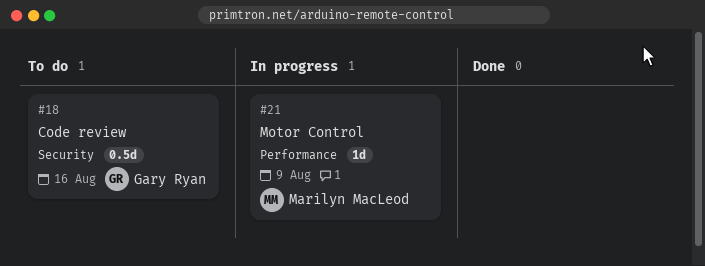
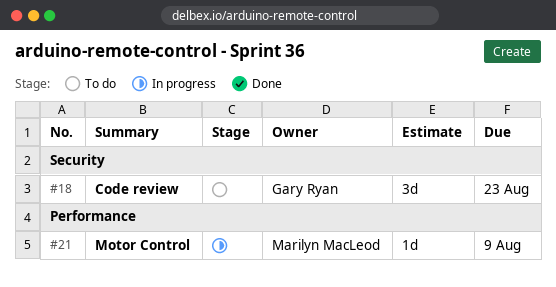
#18, estimate: 0.5d -> 3d
#18, due: Aug 16 -> Aug 23

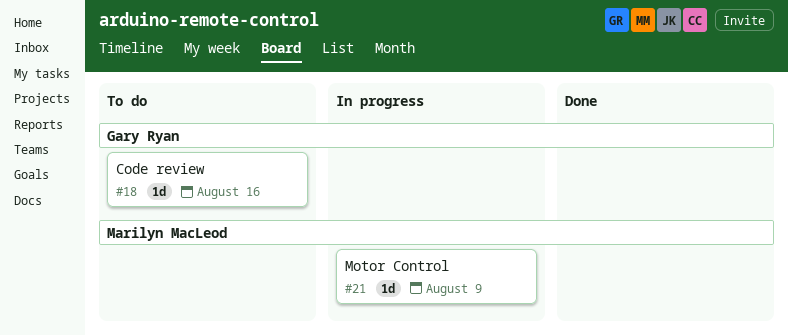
#18, estimate: 3d -> 1d
#18, due: Aug 23 -> Aug 16

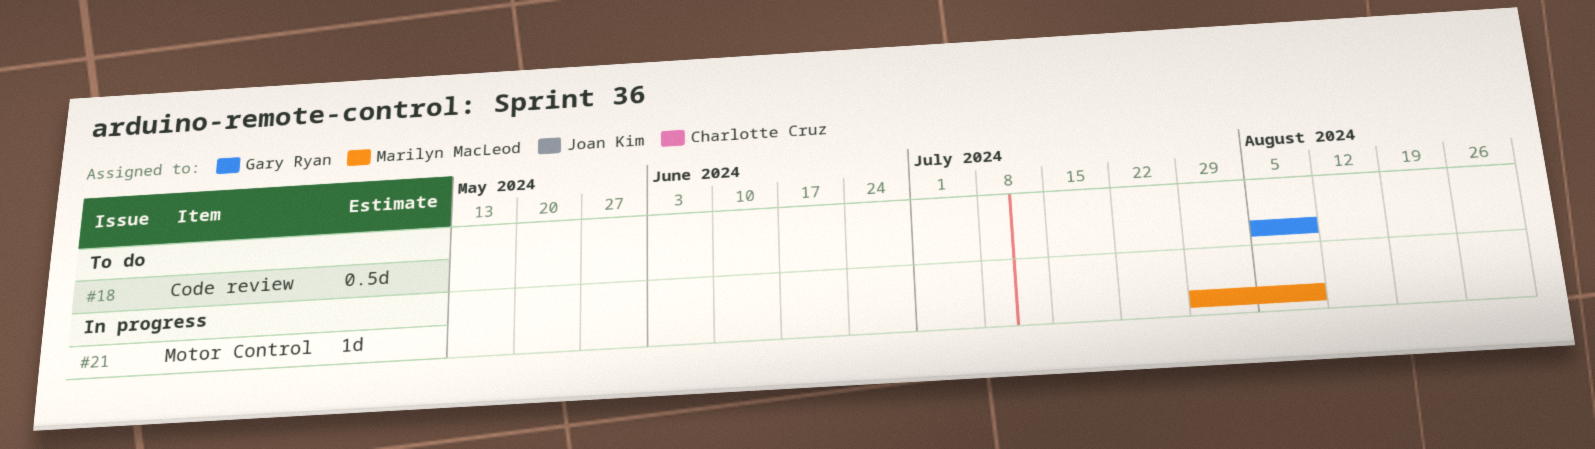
#18, estimate: 1d -> 0.5d
#18, due: Aug 16 -> Aug 9

